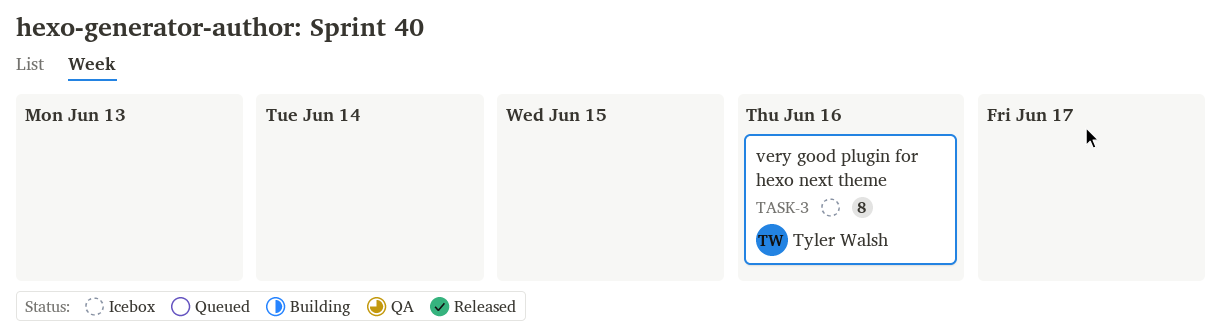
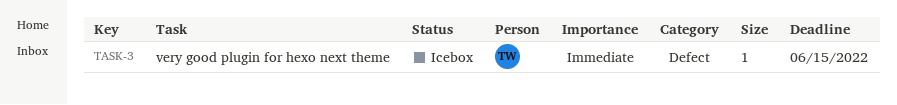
TASK-3, estimate: 8 -> 1
TASK-3, due: Jun 16 -> Jun 15

